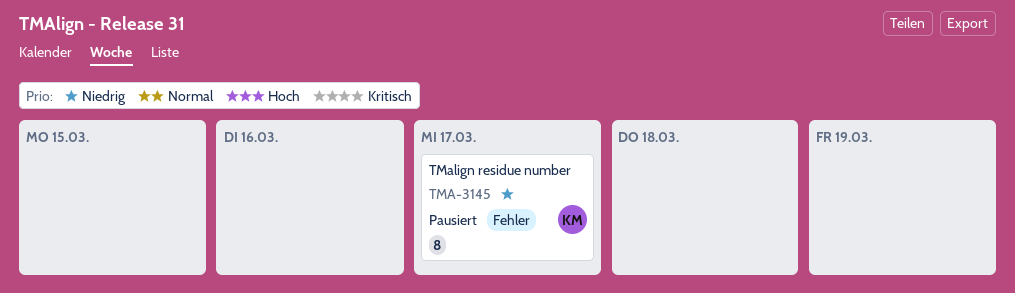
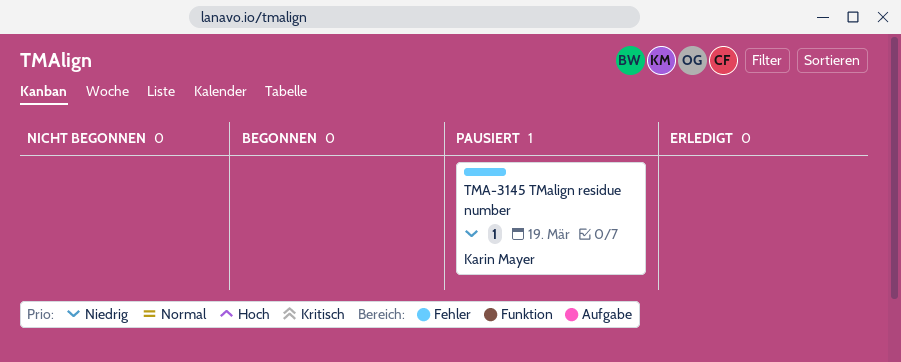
TMA-3145, estimate: 8 -> 1
TMA-3145, due: Mar 17 -> Mar 19

